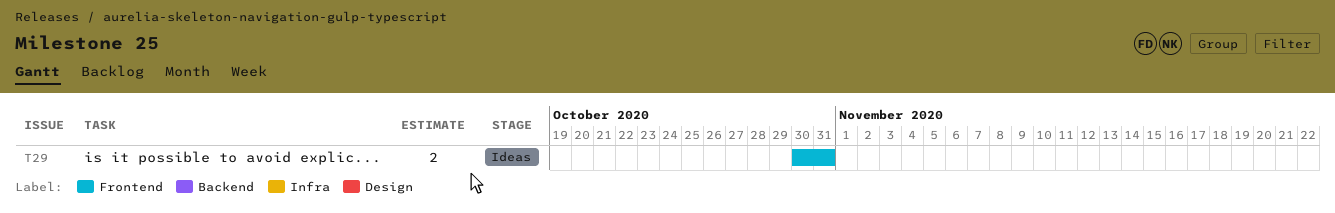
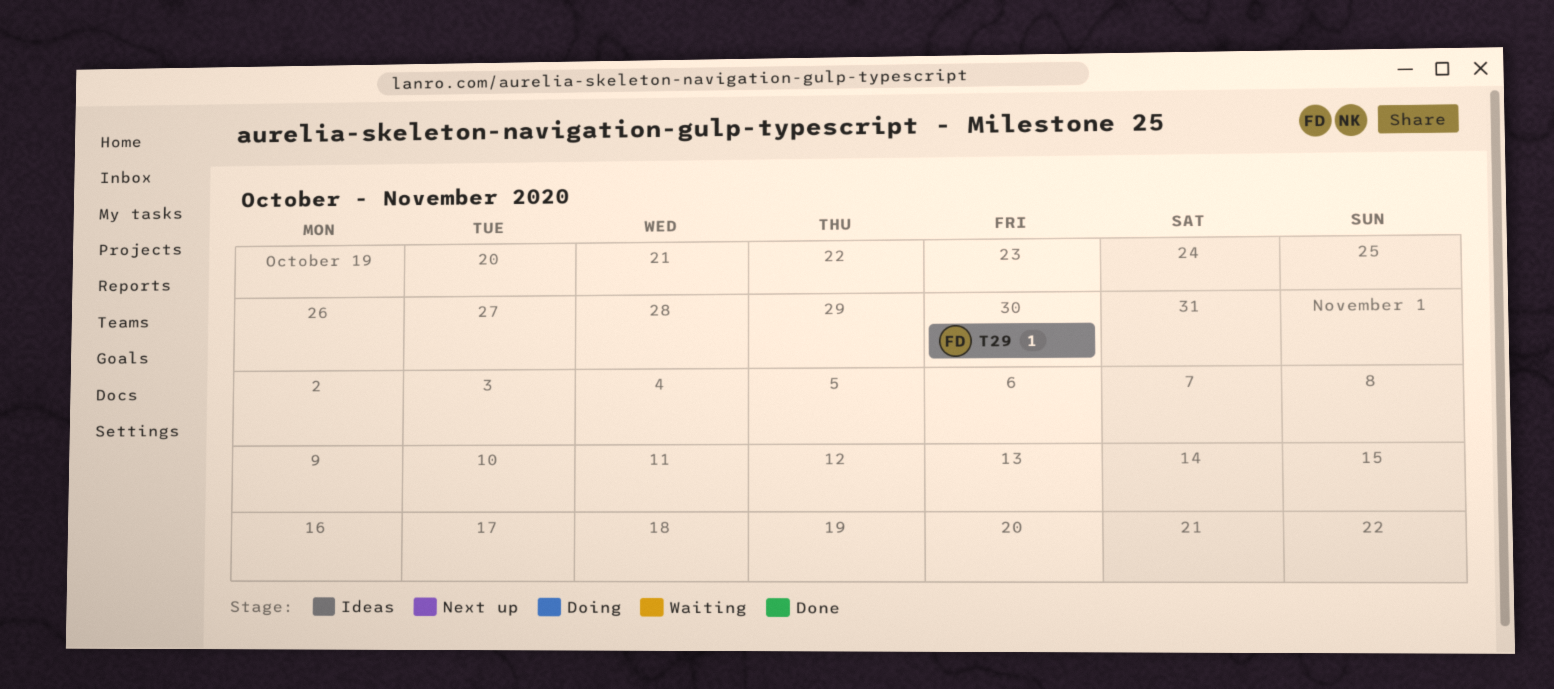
T29, estimate: 2 -> 1
T29, due: Oct 31 -> Oct 30

